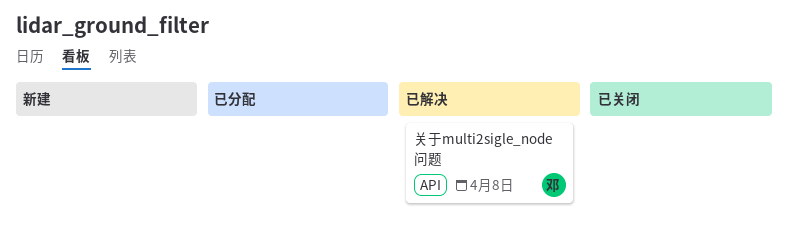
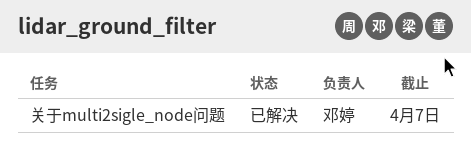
关于multi2sigle_node问题, due: Apr 8 -> Apr 7

